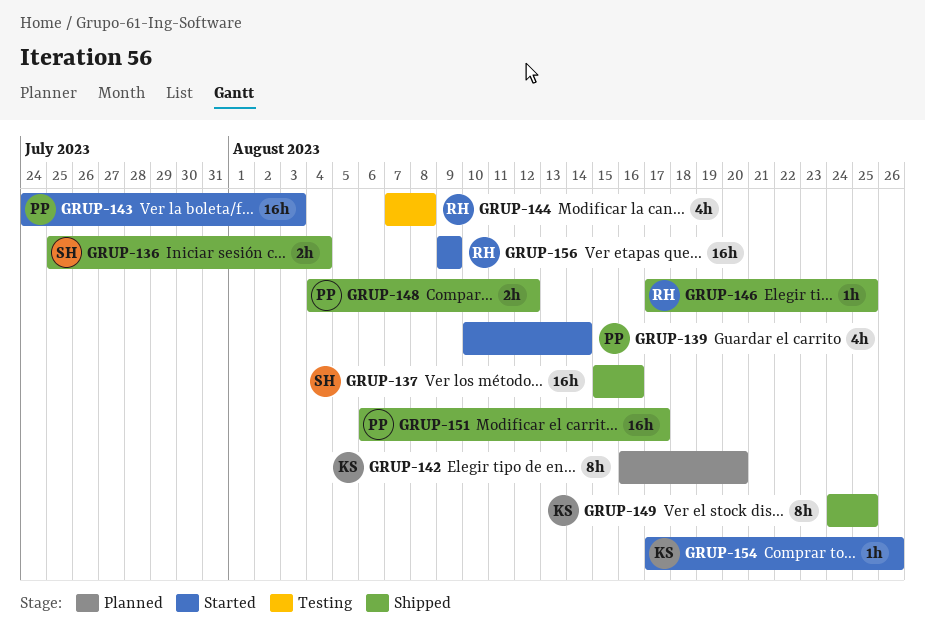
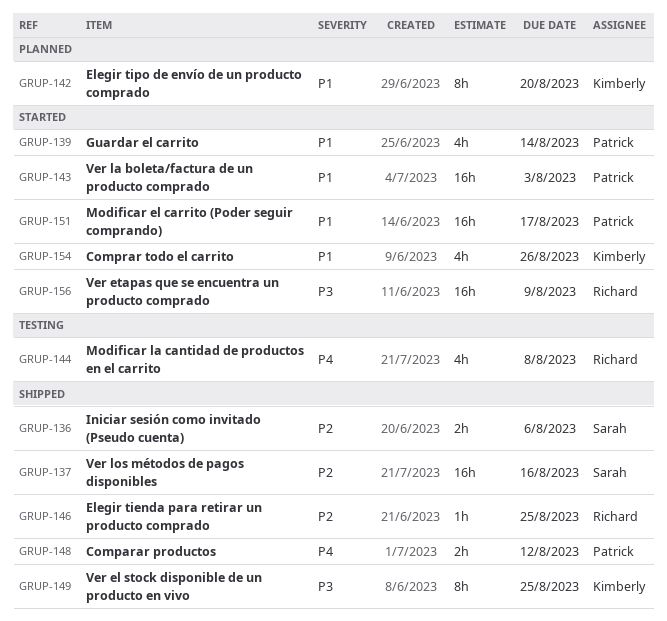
GRUP-136, due: Aug 4 -> Aug 6
GRUP-151, status: Shipped -> Started
GRUP-154, estimate: 1h -> 4h

